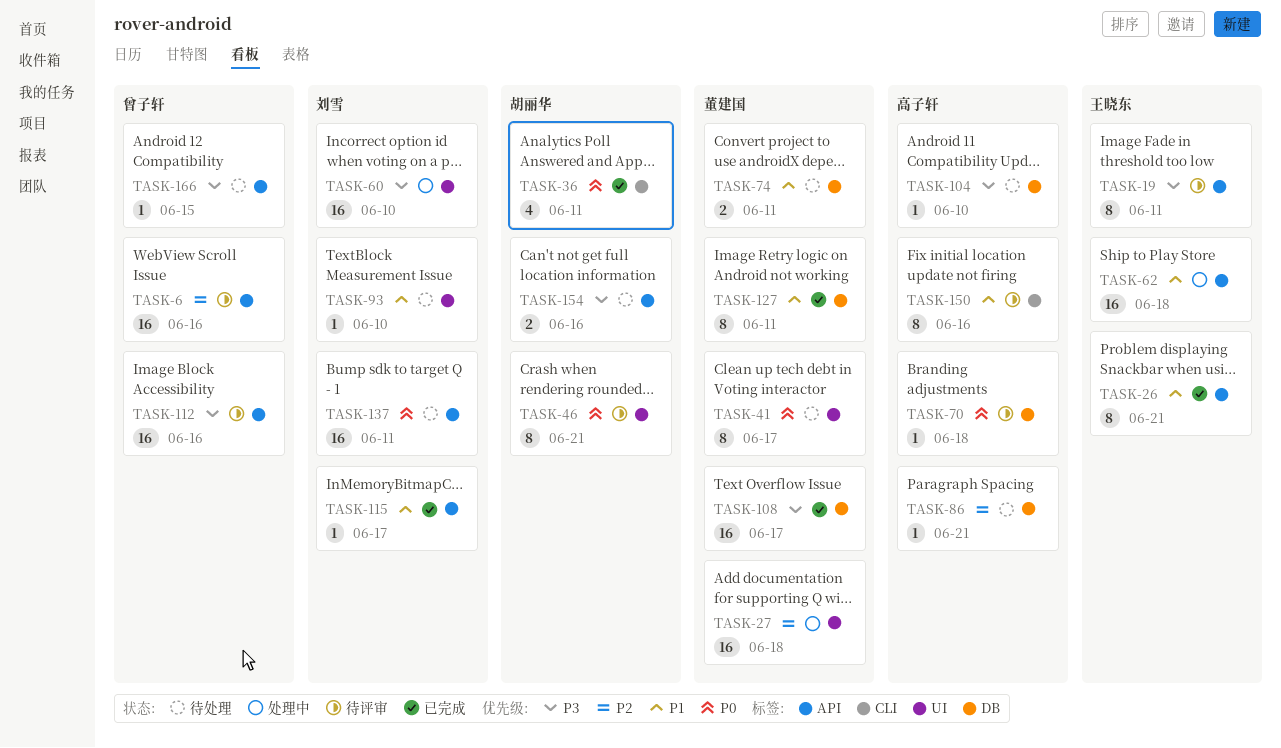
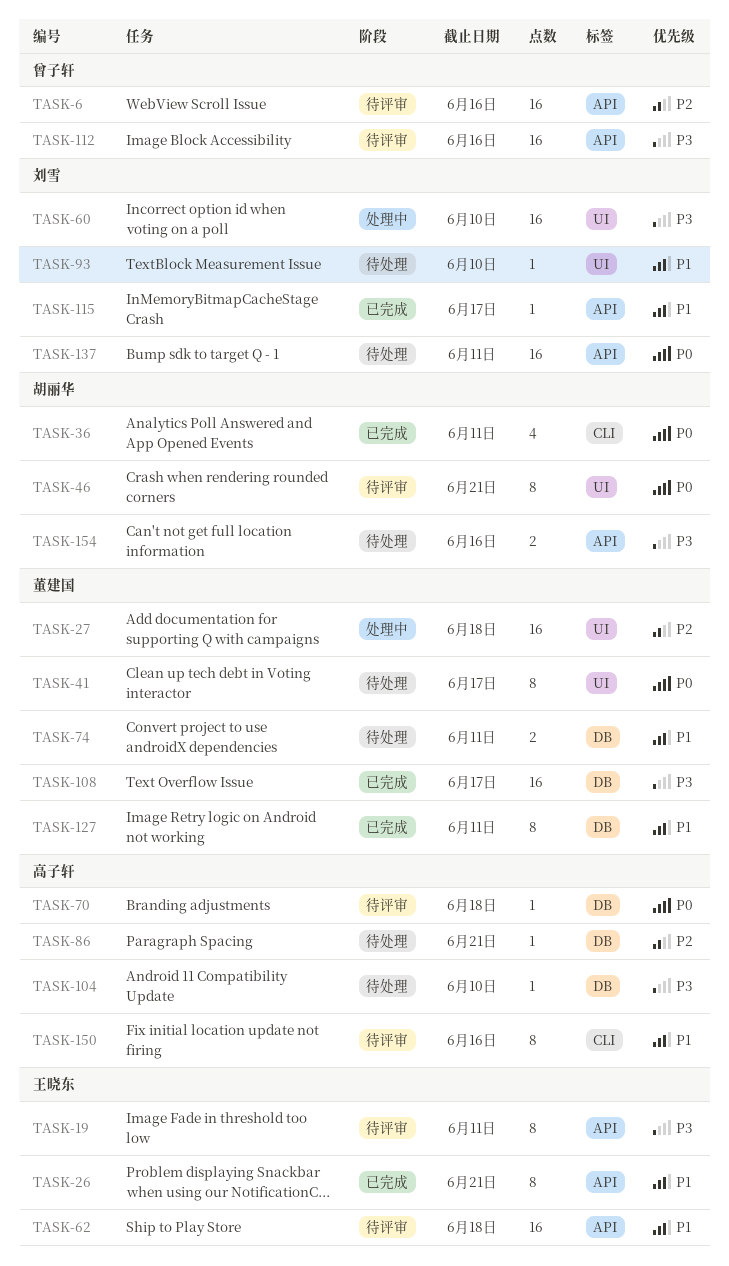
TASK-62, status: 处理中 -> 待评审
TASK-166: present -> none

